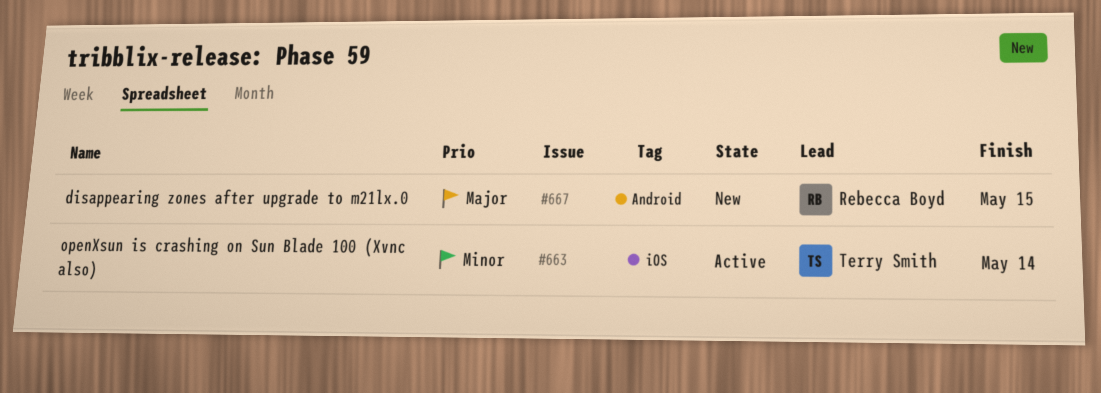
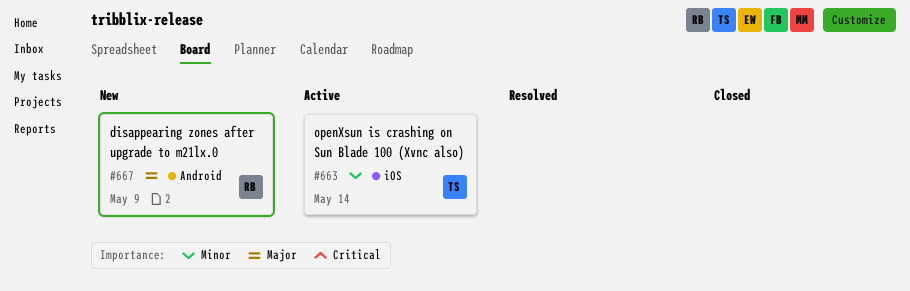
#667, due: May 15 -> May 9

